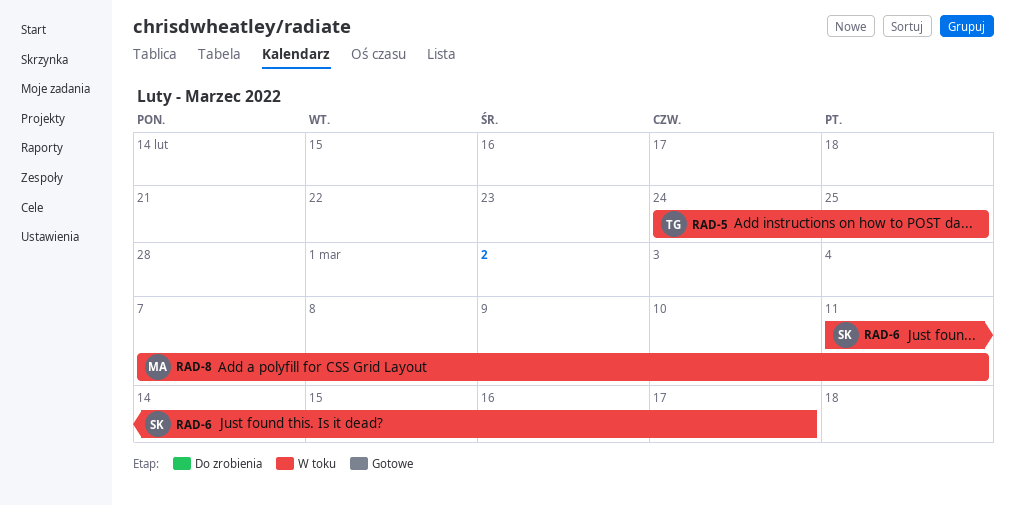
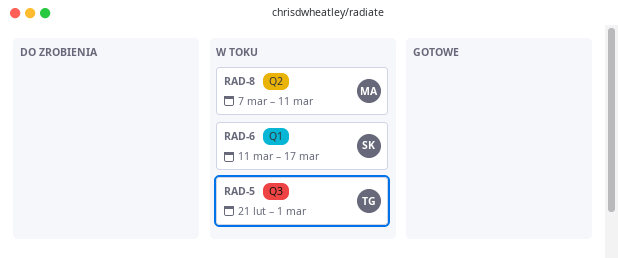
RAD-5, start: Feb 24 -> Feb 21
RAD-5, due: Feb 25 -> Mar 1

